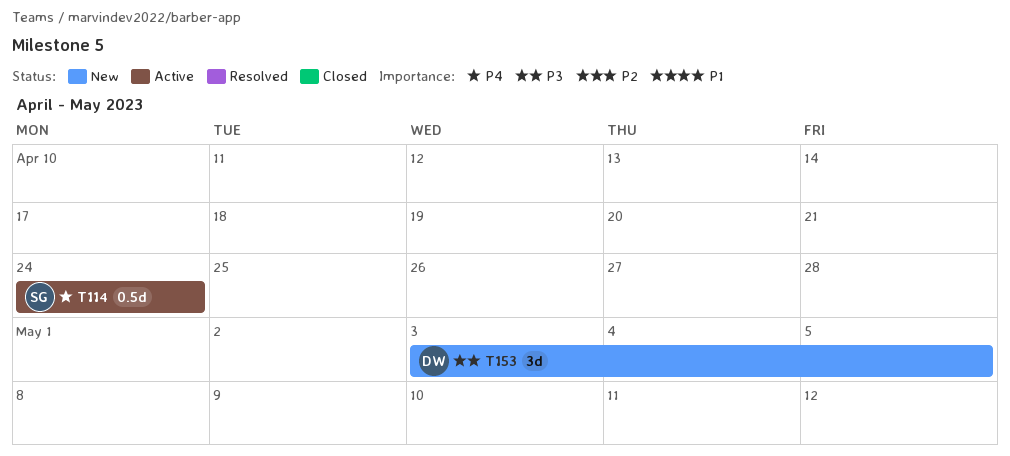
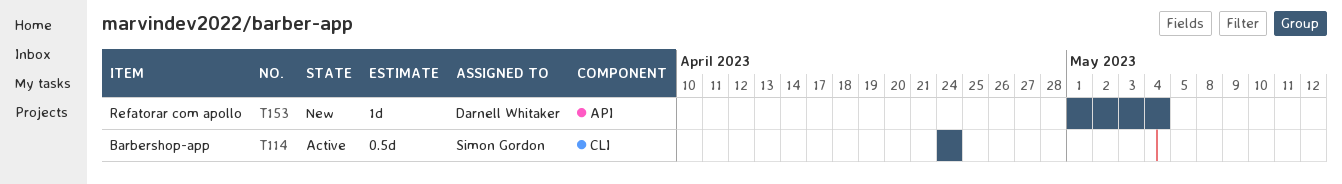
T153, estimate: 3d -> 1d
T153, start: May 3 -> May 1
T153, due: May 5 -> May 4

